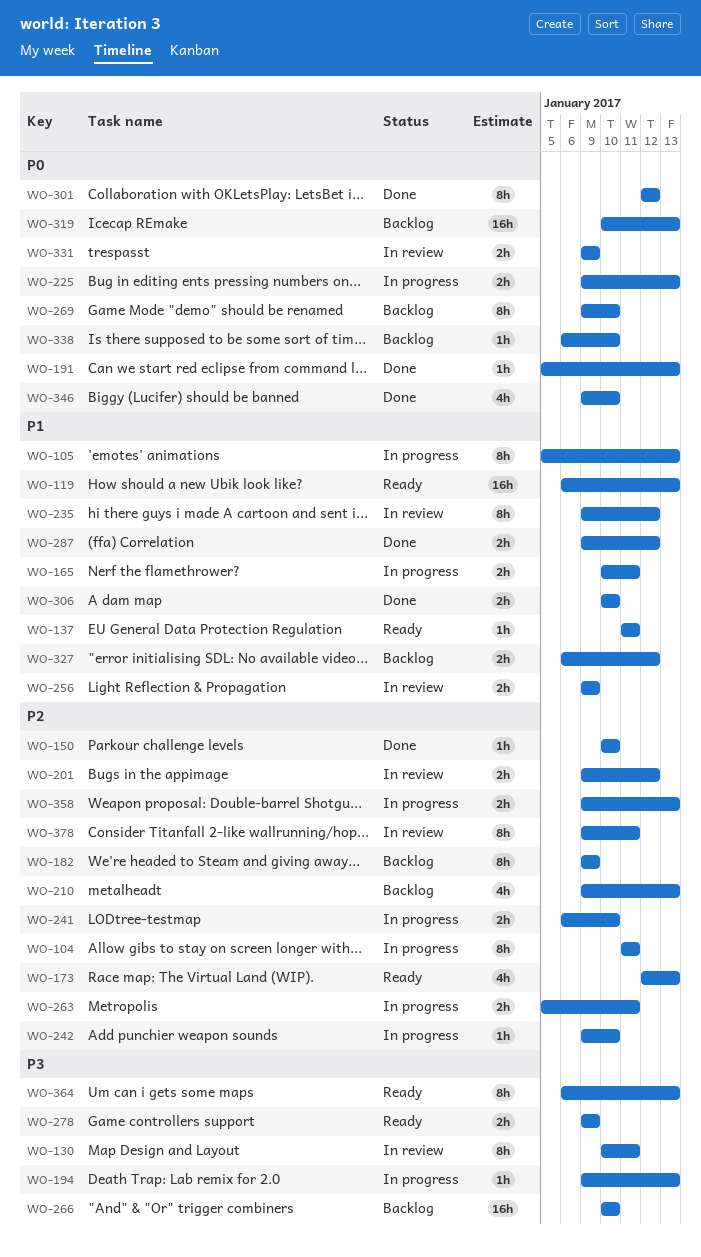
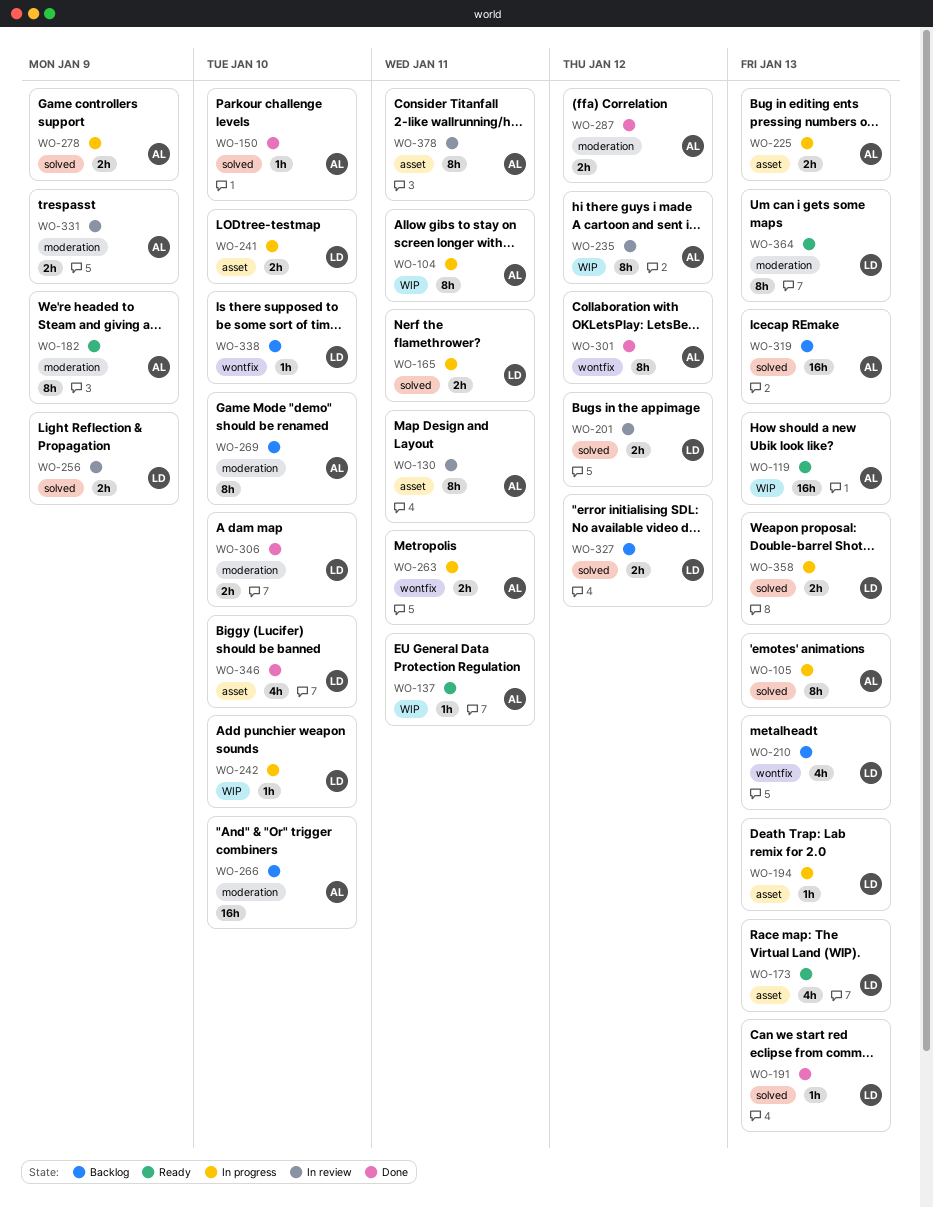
WO-182, status: Backlog -> Ready
WO-278, status: Ready -> In progress

